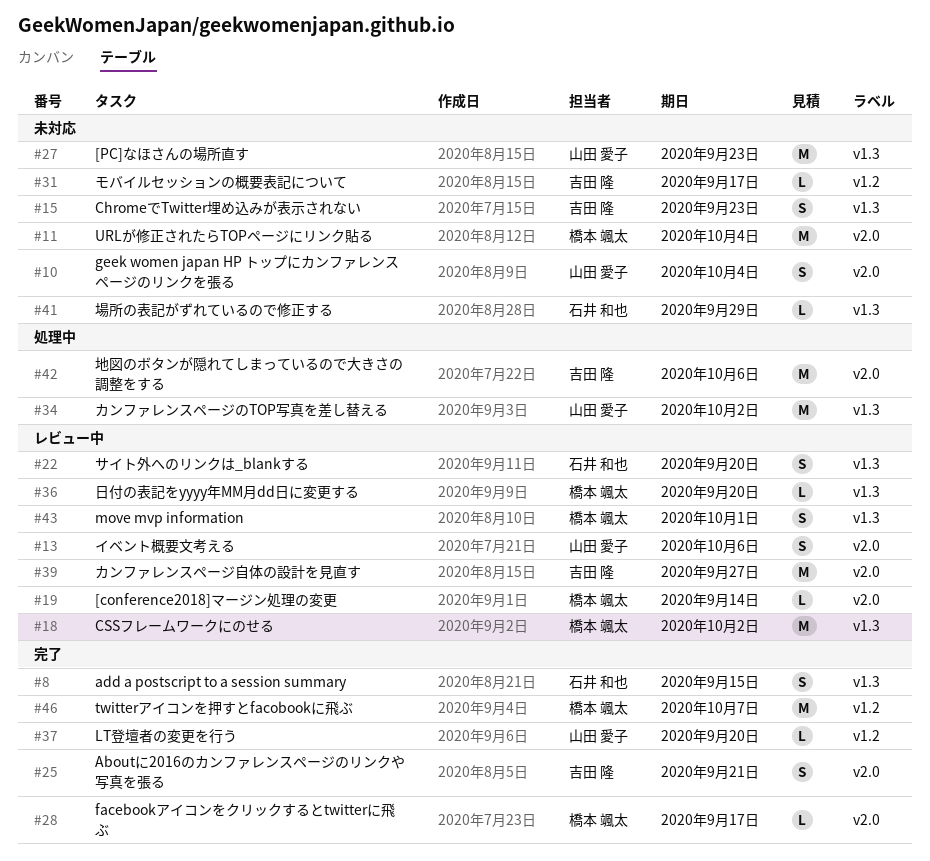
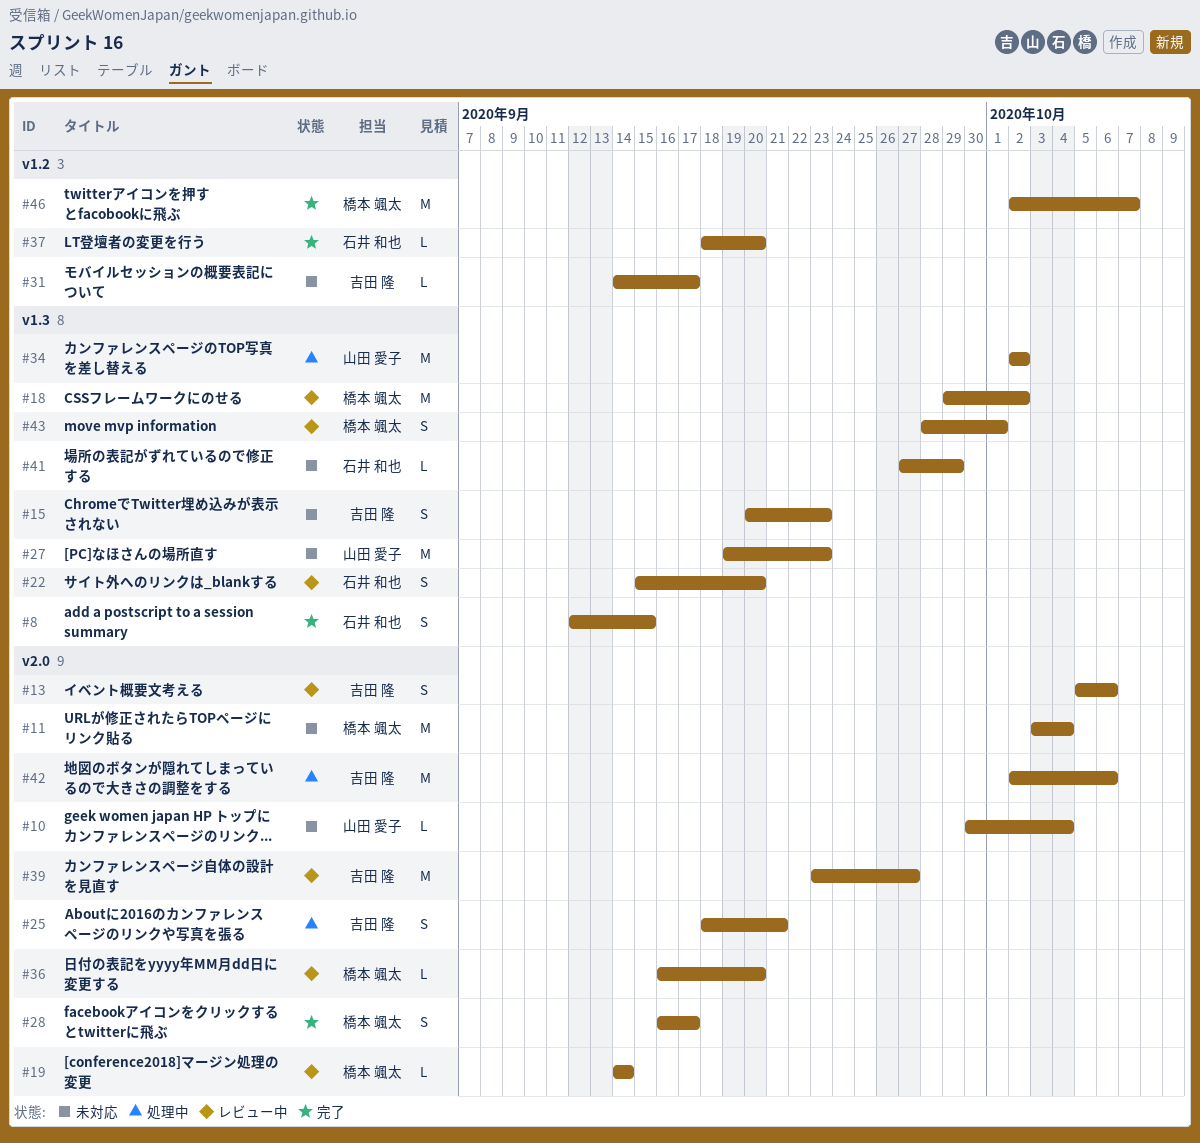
#10, estimate: S -> L
#13, owner: 山田 愛子 -> 吉田 隆
#25, status: 完了 -> 処理中
#28, estimate: L -> S
#36, label: v1.3 -> v2.0
#37, owner: 山田 愛子 -> 石井 和也

